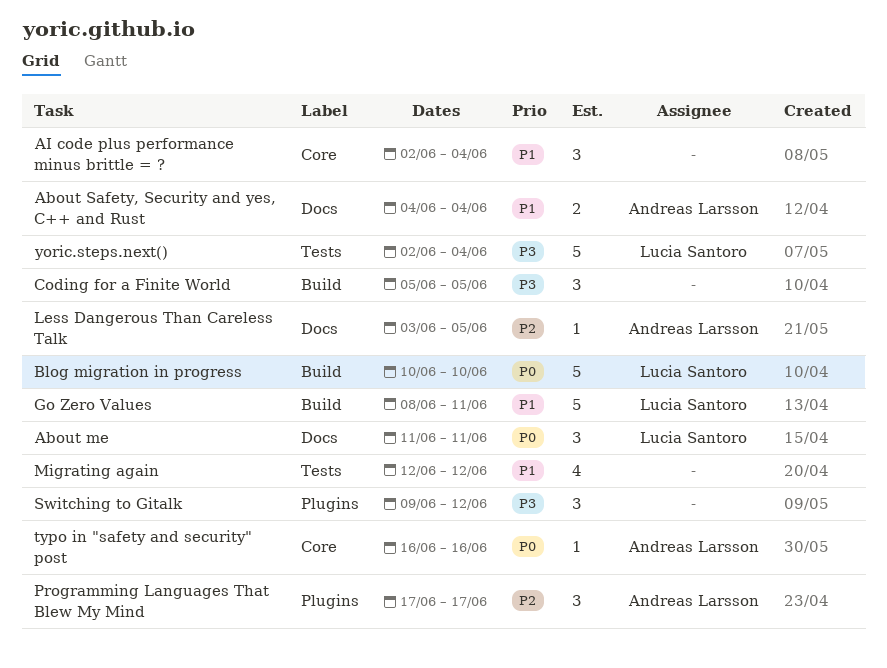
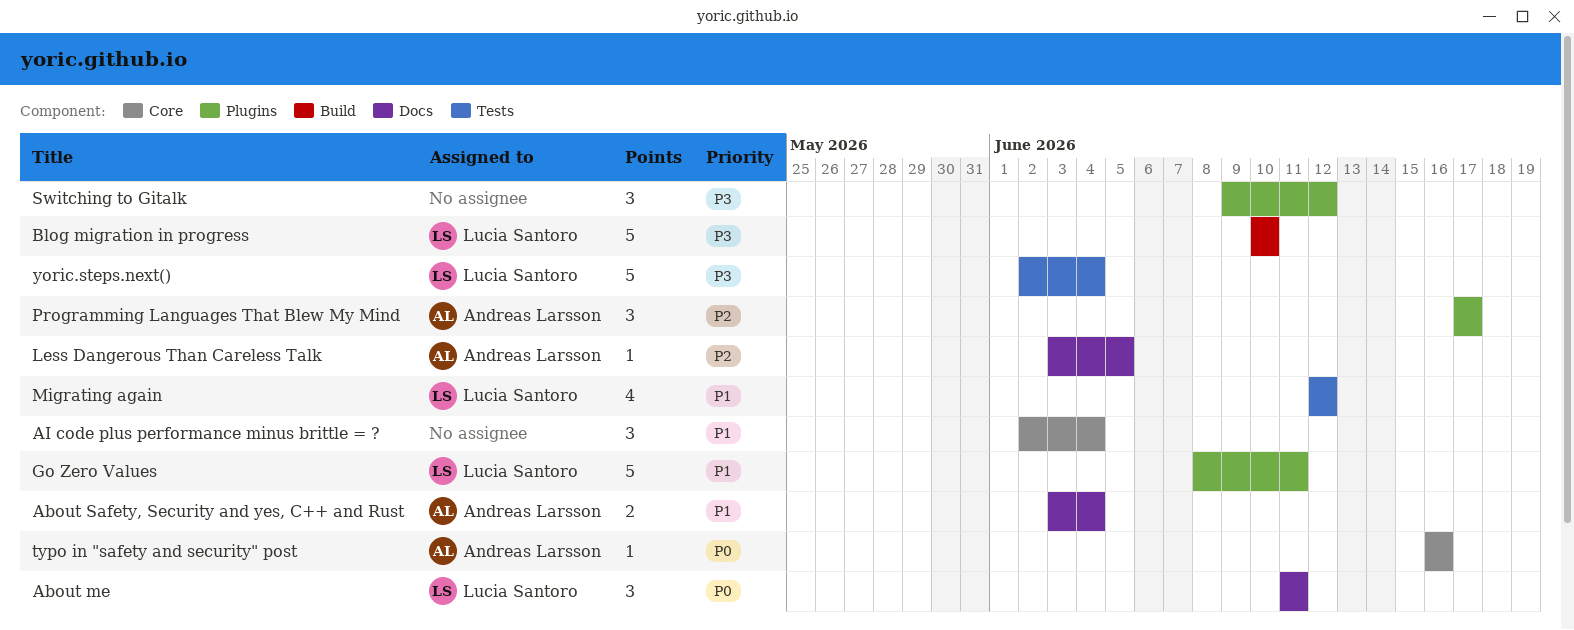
About Safety, Security and yes, C++ and Rust, start: Jun 4 -> Jun 3
Blog migration in progress, priority: P0 -> P3
Coding for a Finite World: present -> none
Go Zero Values, label: Build -> Plugins
Migrating again, owner: none -> Lucia Santoro

